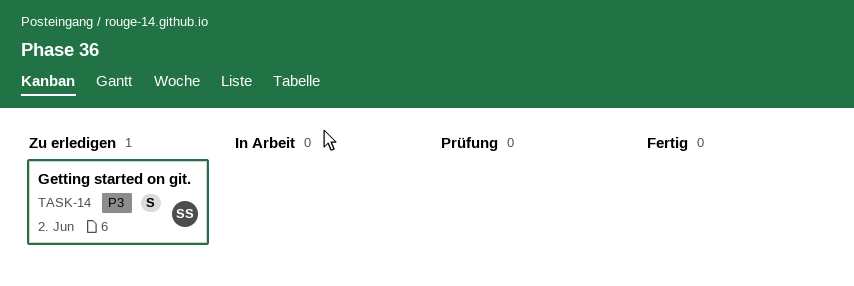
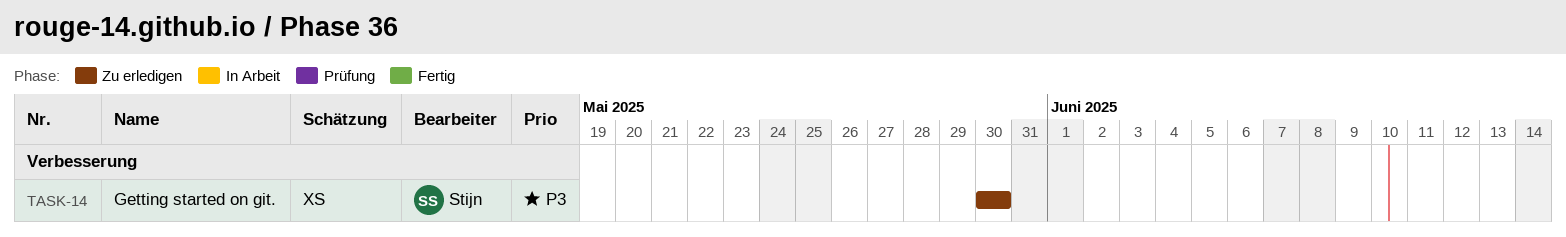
TASK-14, estimate: S -> XS
TASK-14, due: Jun 2 -> May 30

